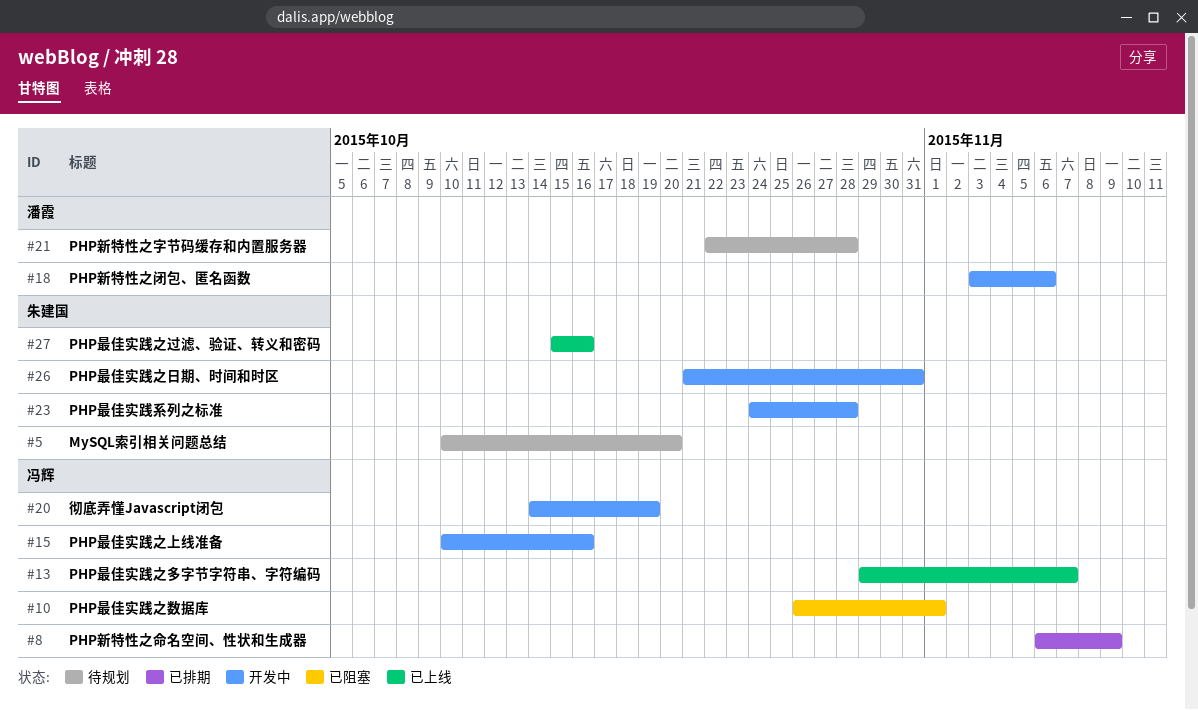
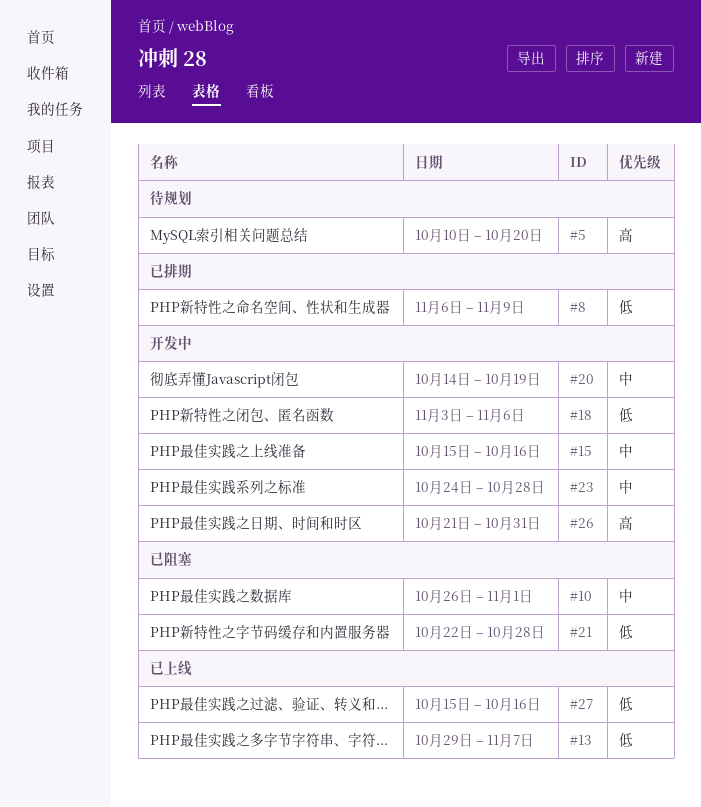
#15, start: Oct 10 -> Oct 15
#21, status: 待规划 -> 已阻塞

